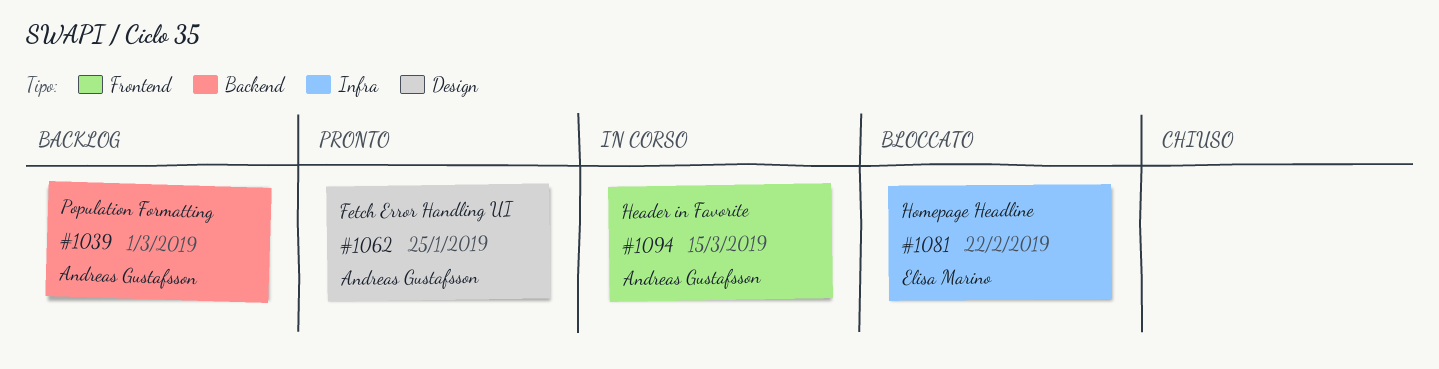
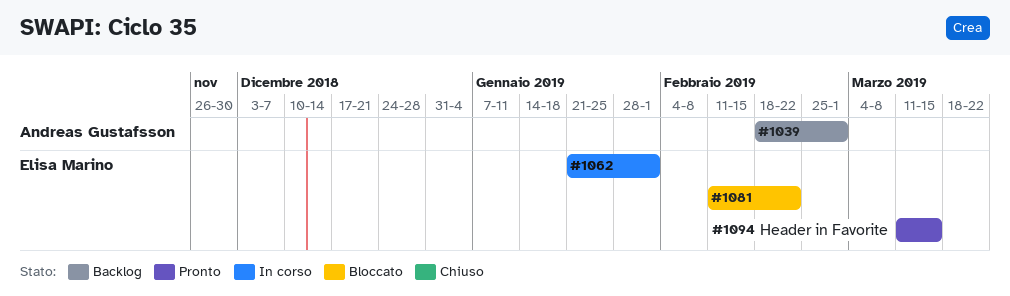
#1062, status: Pronto -> In corso
#1062, owner: Andreas Gustafsson -> Elisa Marino
#1062, due: Jan 25 -> Feb 1
#1094, status: In corso -> Pronto
#1094, owner: Andreas Gustafsson -> Elisa Marino

